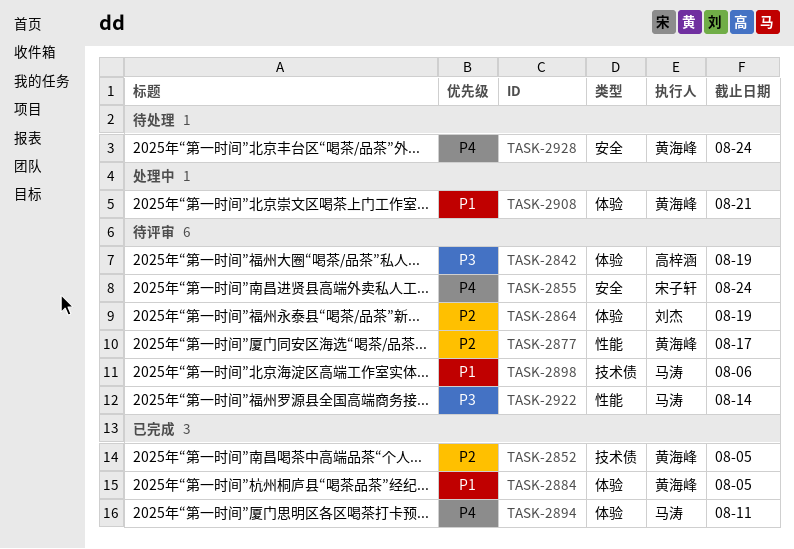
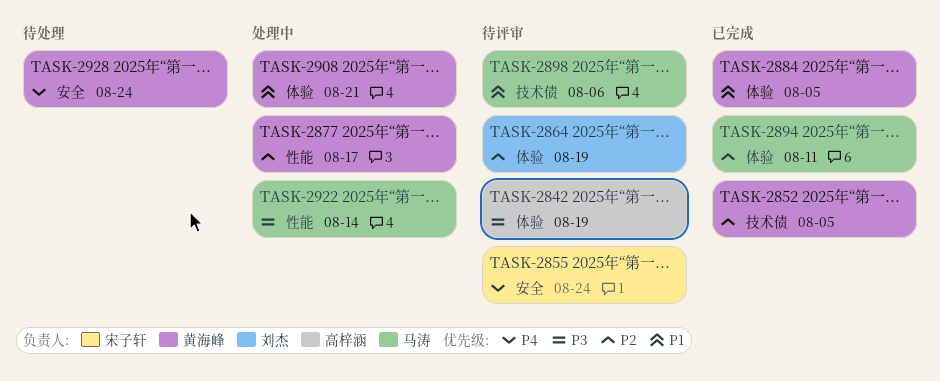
TASK-2877, status: 待评审 -> 处理中
TASK-2894, priority: P4 -> P2
TASK-2922, status: 待评审 -> 处理中

